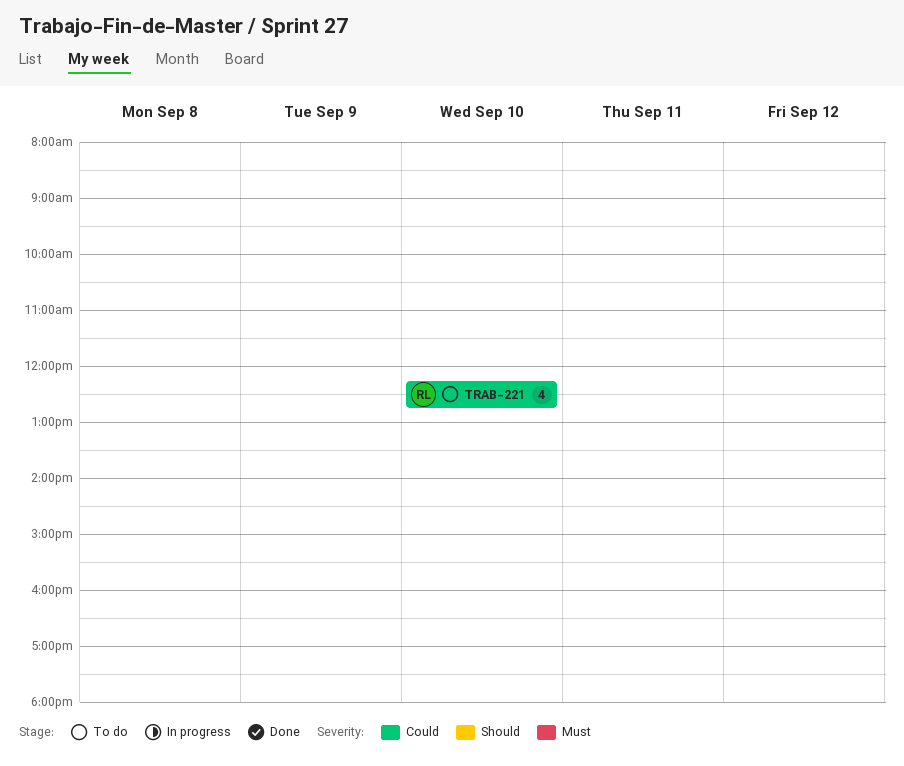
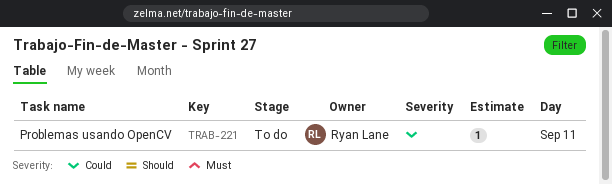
TRAB-221, estimate: 4 -> 1
TRAB-221, day: Sep 10 -> Sep 11

